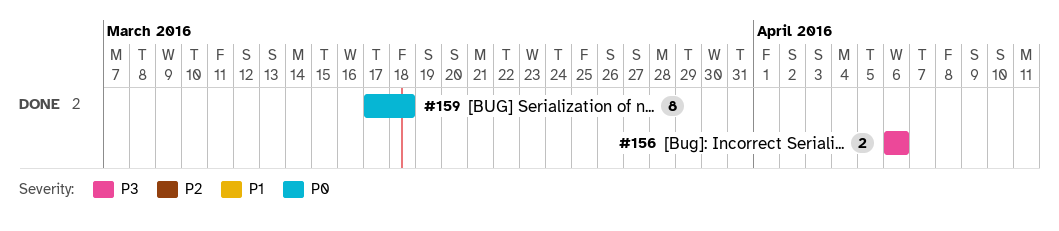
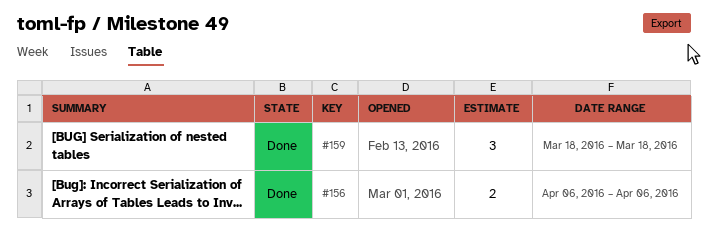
#159, estimate: 8 -> 3
#159, start: Mar 17 -> Mar 18

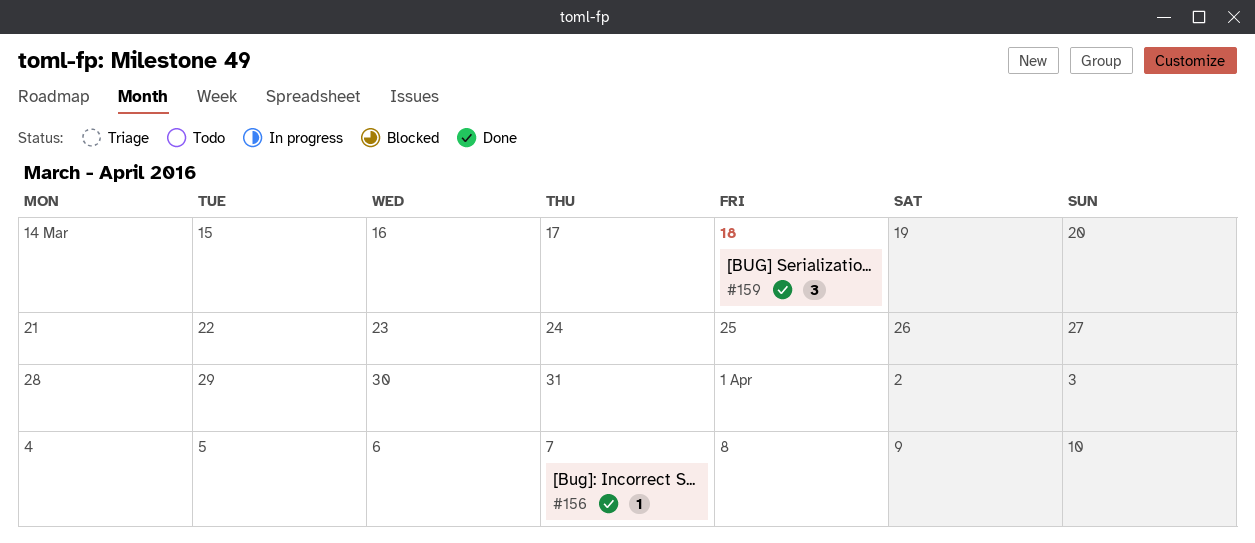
#156, estimate: 2 -> 1
#156, due: Apr 6 -> Apr 7

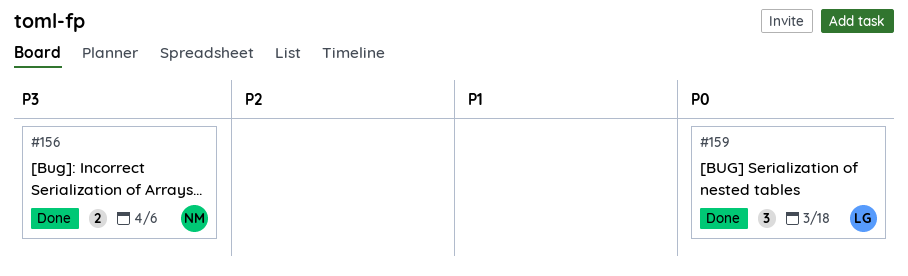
#156, estimate: 1 -> 2
#156, due: Apr 7 -> Apr 6

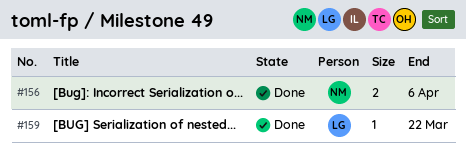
#159, estimate: 3 -> 1
#159, due: Mar 18 -> Mar 22

